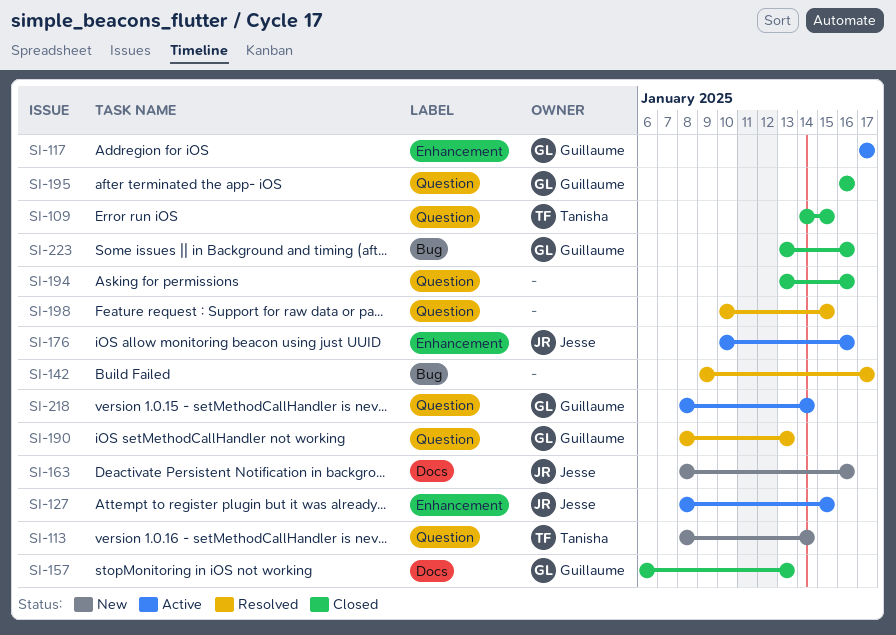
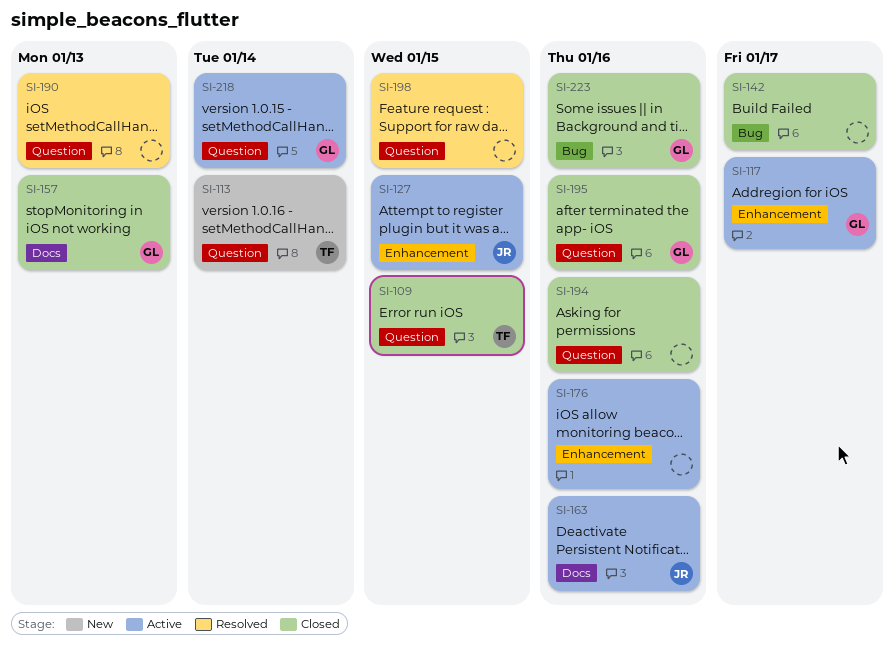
SI-142, status: Resolved -> Closed
SI-163, status: New -> Active
SI-176, owner: Jesse -> none
SI-190, owner: Guillaume -> none

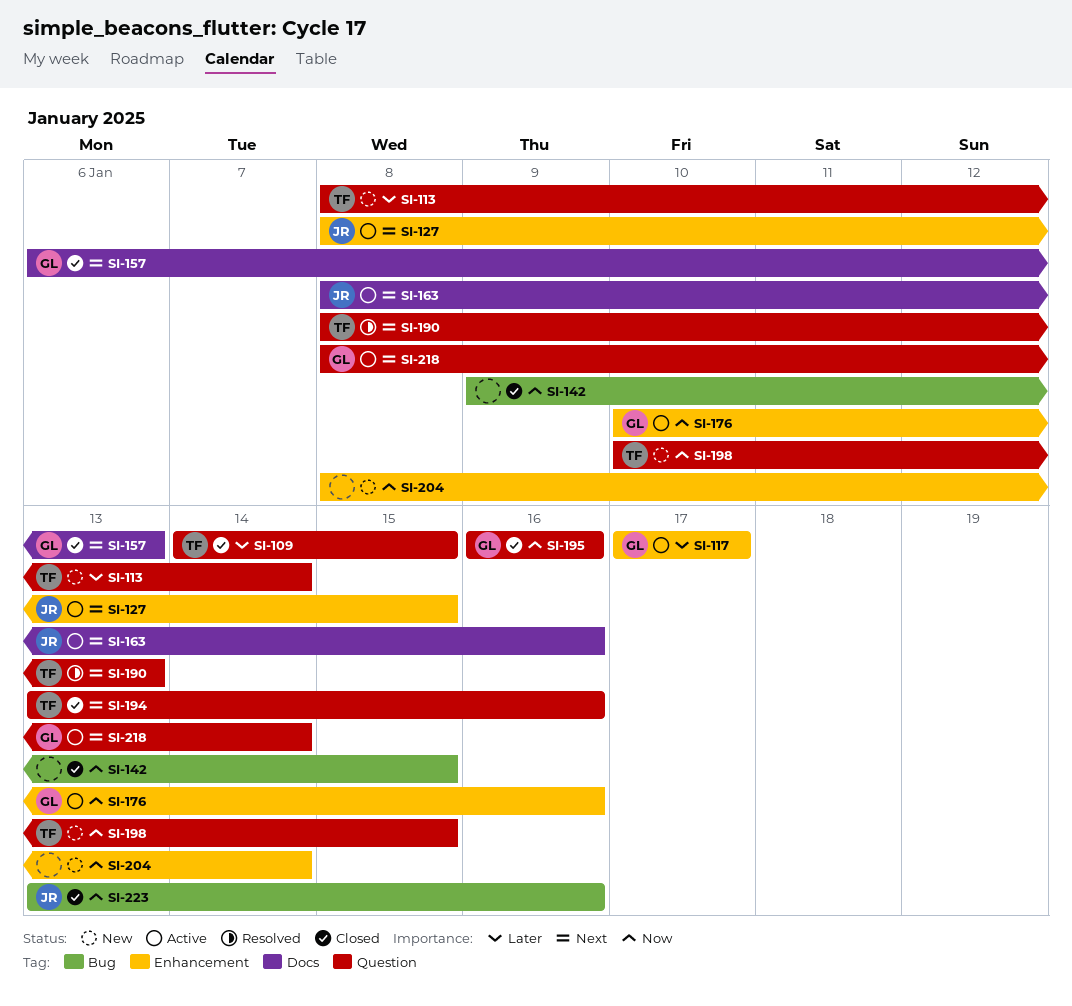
SI-142, due: Jan 17 -> Jan 15
SI-176, owner: none -> GL
SI-190, owner: none -> TF
SI-194, owner: none -> TF
SI-198, status: Resolved -> New
SI-198, owner: none -> TF
SI-204: none -> present
SI-223, owner: GL -> JR

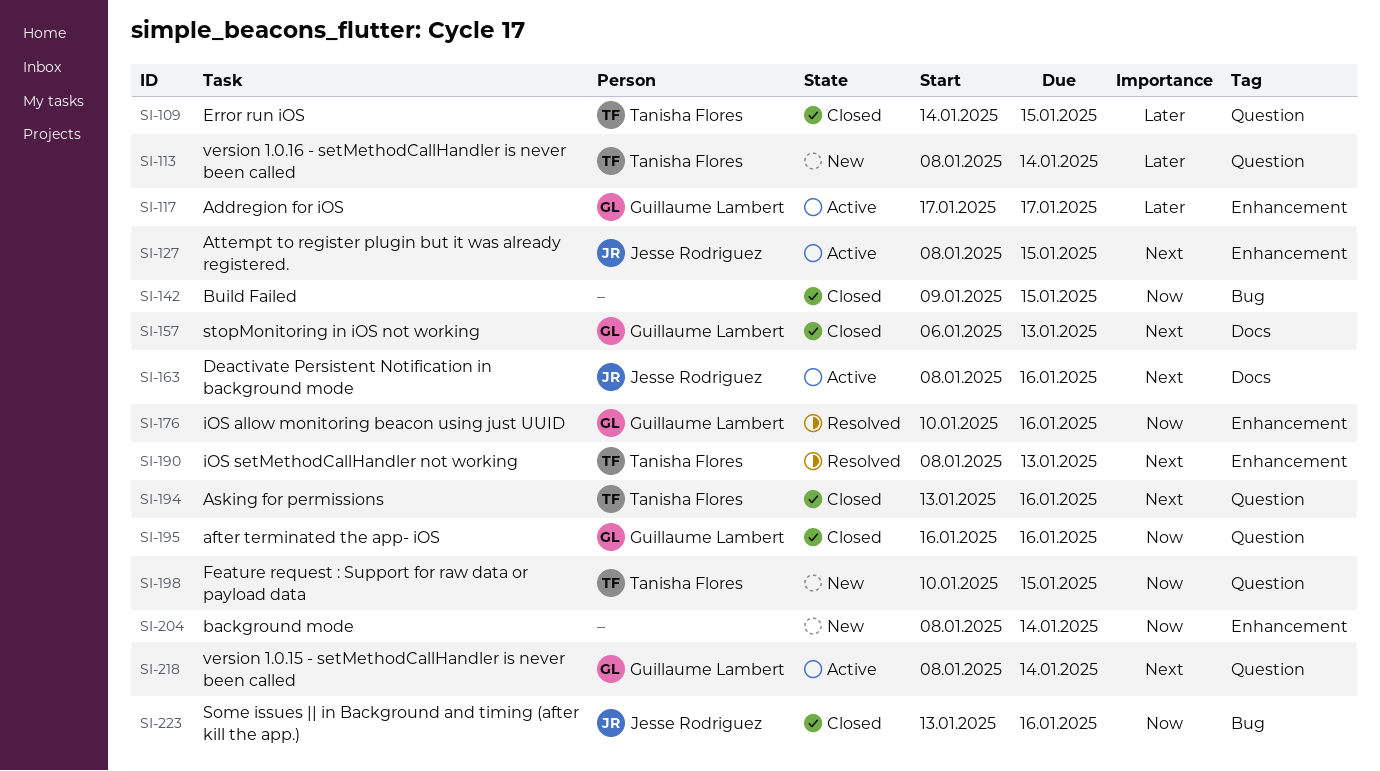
SI-176, status: Active -> Resolved
SI-190, label: Question -> Enhancement

